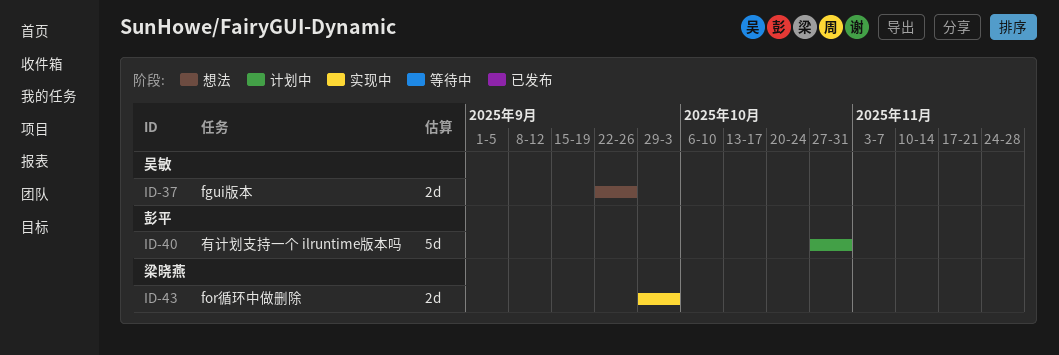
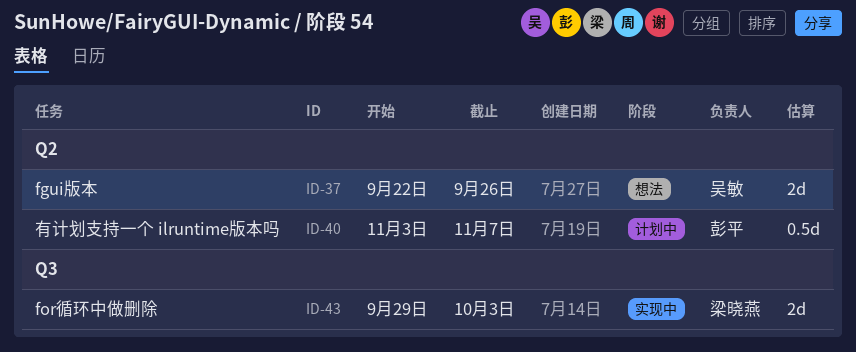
ID-40, estimate: 5d -> 0.5d
ID-40, start: Oct 27 -> Nov 3
ID-40, due: Oct 31 -> Nov 7

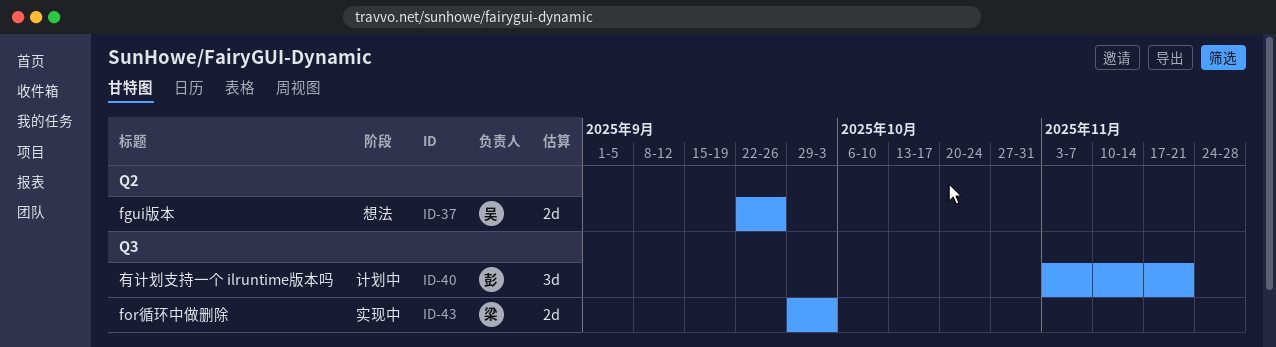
ID-40, label: Q2 -> Q3
ID-40, estimate: 0.5d -> 3d
ID-40, due: Nov 7 -> Nov 21

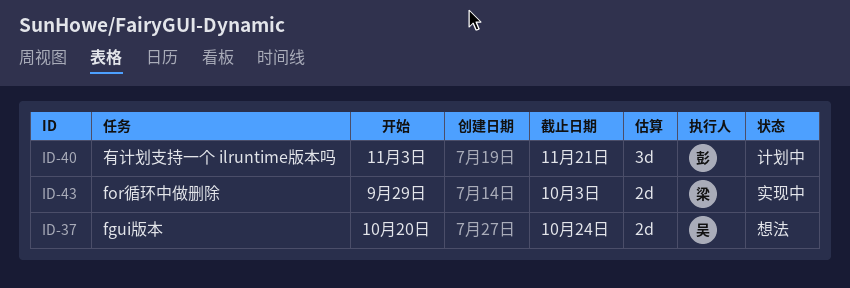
ID-37, start: Sep 22 -> Oct 20
ID-37, due: Sep 26 -> Oct 24

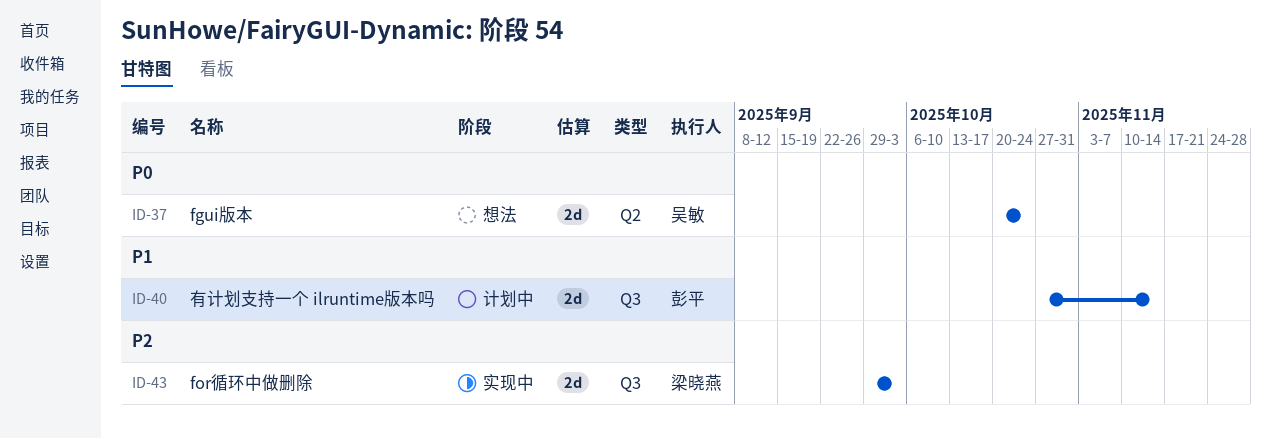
ID-40, estimate: 3d -> 2d
ID-40, start: Nov 3 -> Oct 27
ID-40, due: Nov 21 -> Nov 14

